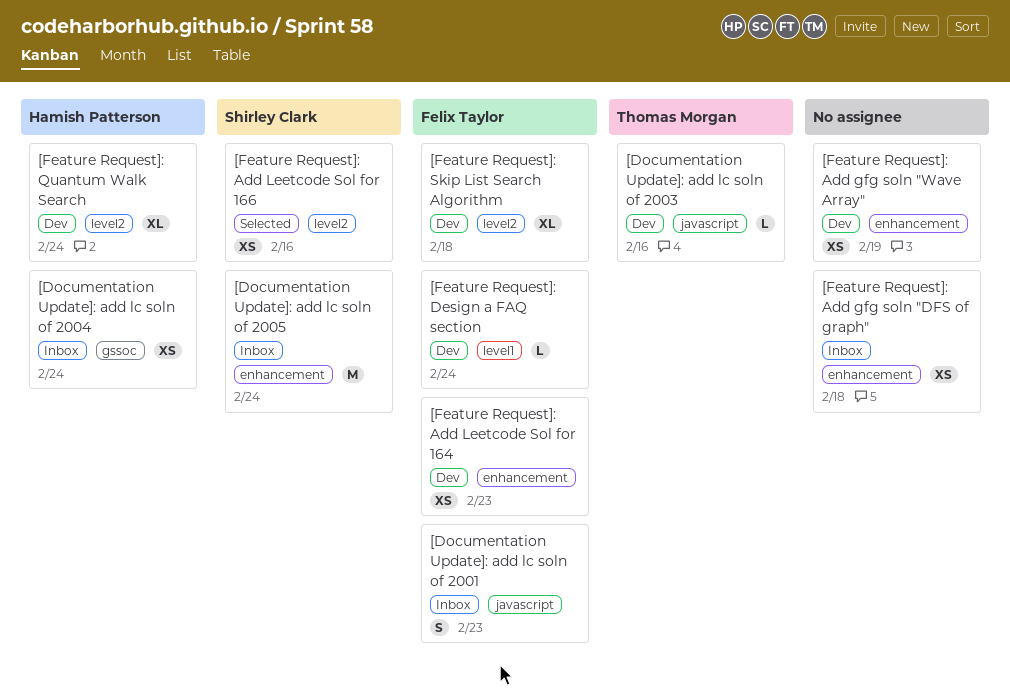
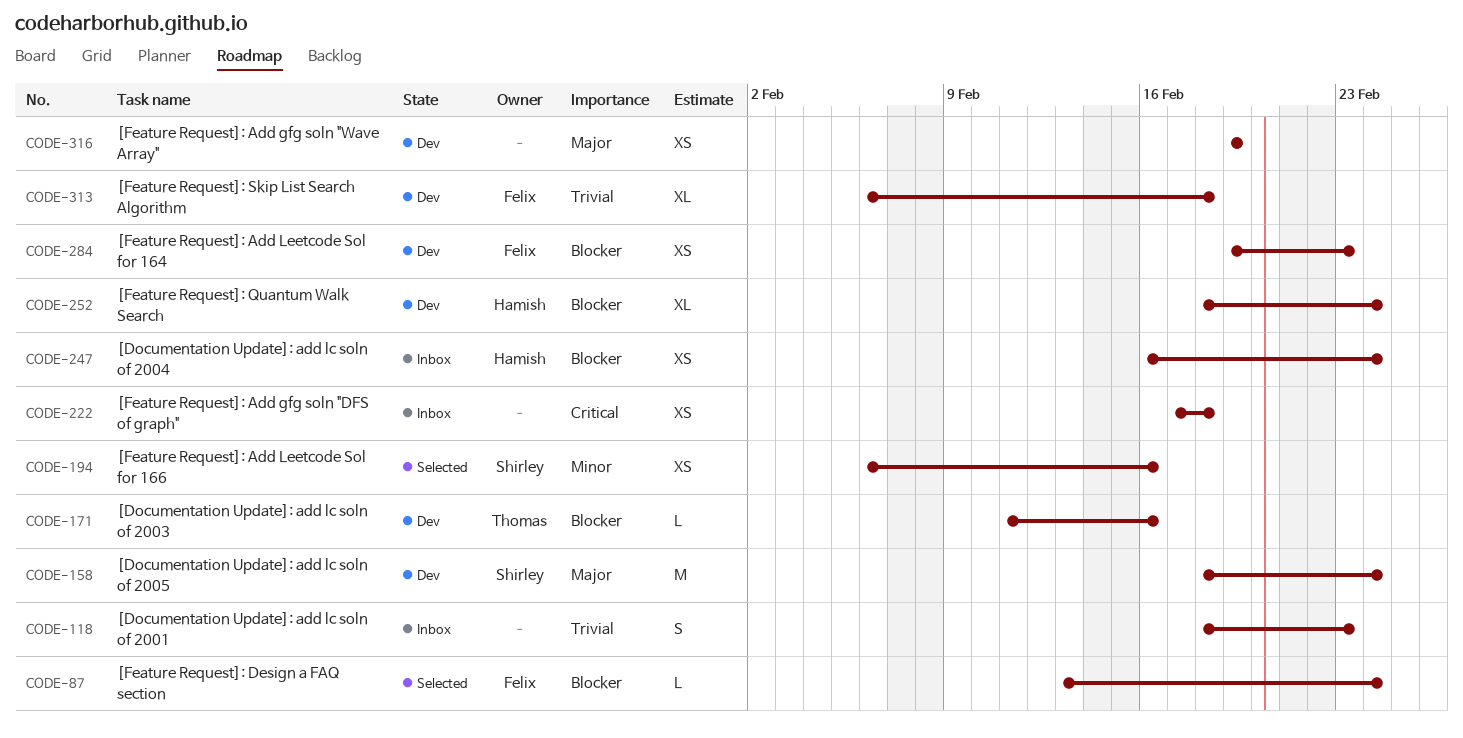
[Documentation Update]: add lc soln of 2001, owner: Felix Taylor -> none
[Documentation Update]: add lc soln of 2005, status: Inbox -> Dev
[Feature Request]: Design a FAQ section, status: Dev -> Selected

